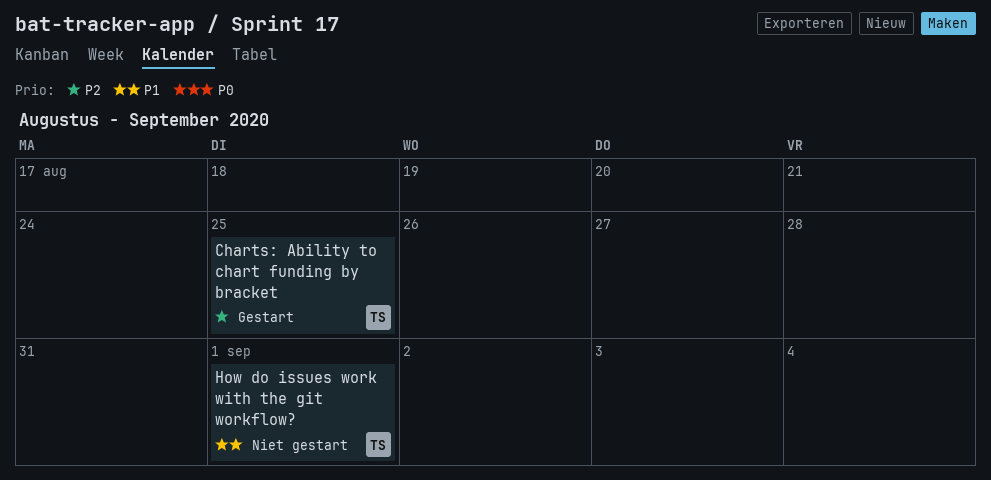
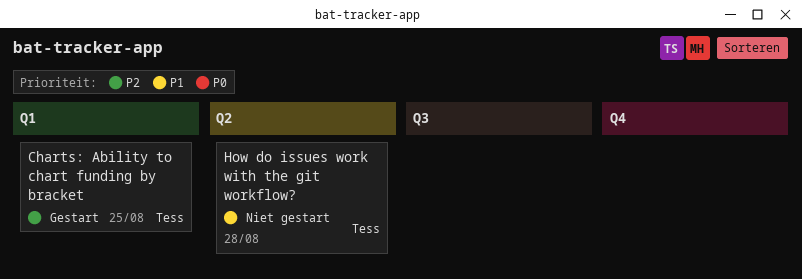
How do issues work with the git workflow?, due: Sep 1 -> Aug 28

